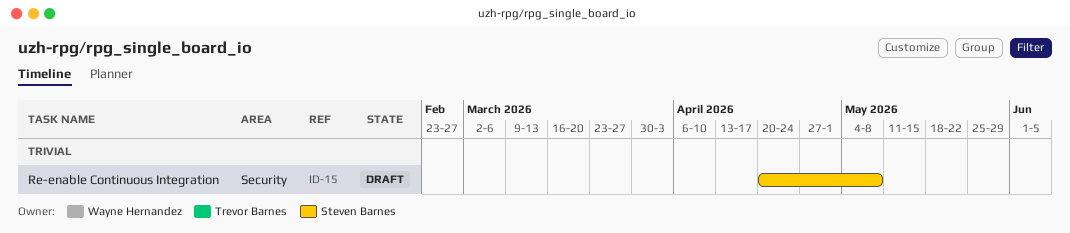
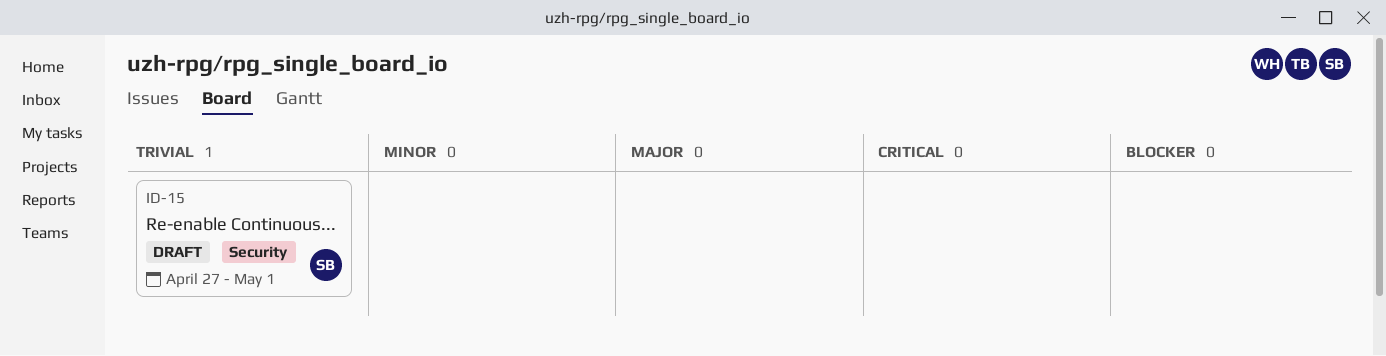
ID-15, start: Apr 20 -> Apr 27
ID-15, due: May 8 -> May 1

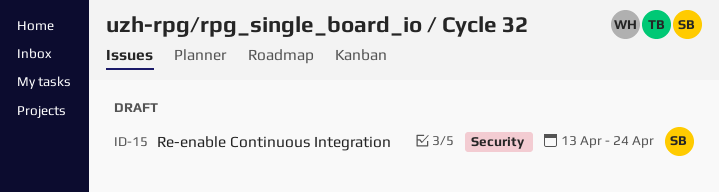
ID-15, start: Apr 27 -> Apr 13
ID-15, due: May 1 -> Apr 24

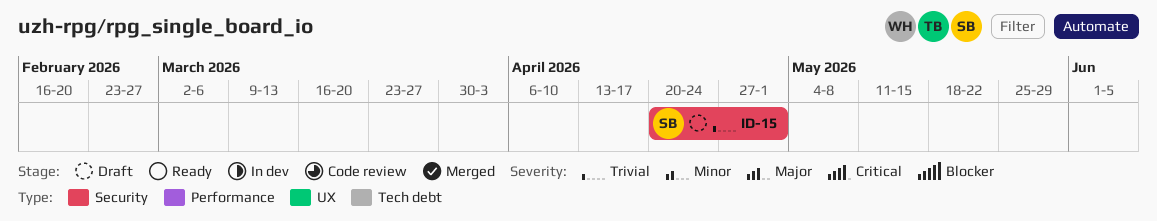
ID-15, start: Apr 13 -> Apr 20
ID-15, due: Apr 24 -> May 1

